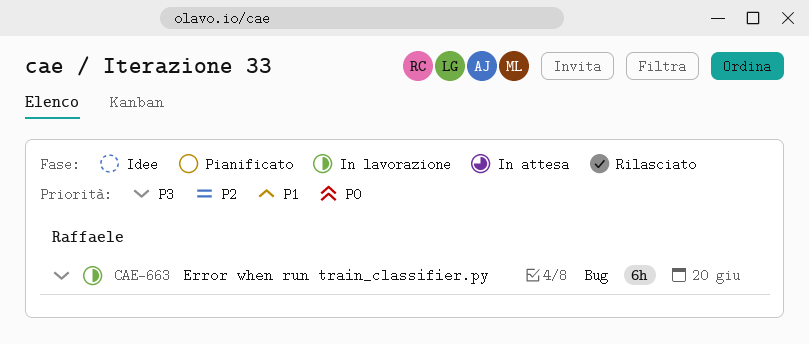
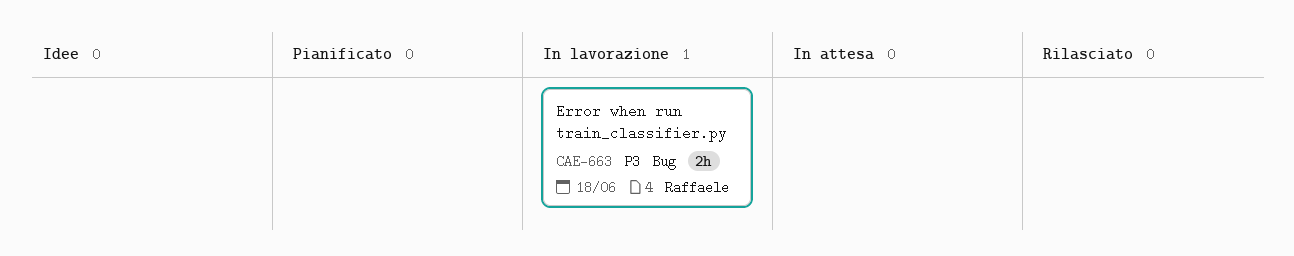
CAE-663, estimate: 6h -> 2h
CAE-663, due: Jun 20 -> Jun 18

